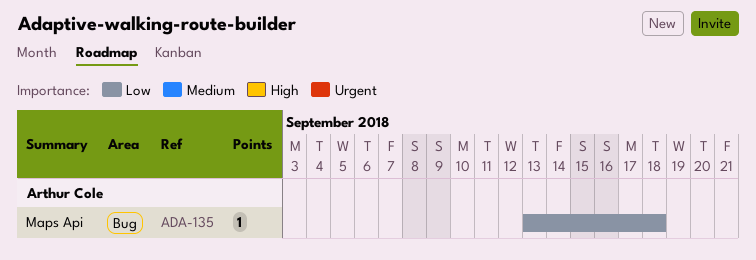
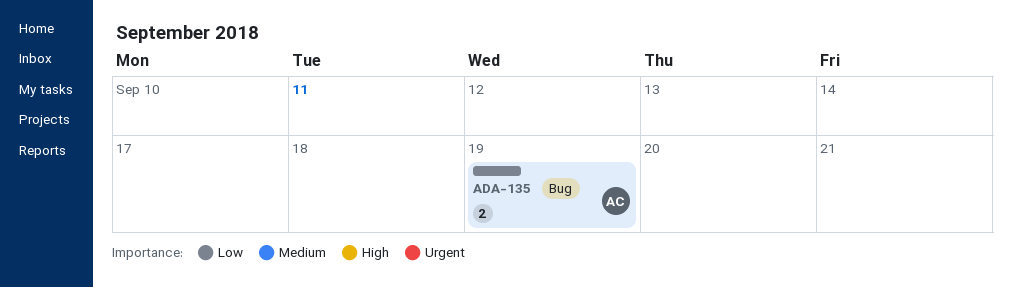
ADA-135, estimate: 1 -> 2
ADA-135, due: Sep 18 -> Sep 19

